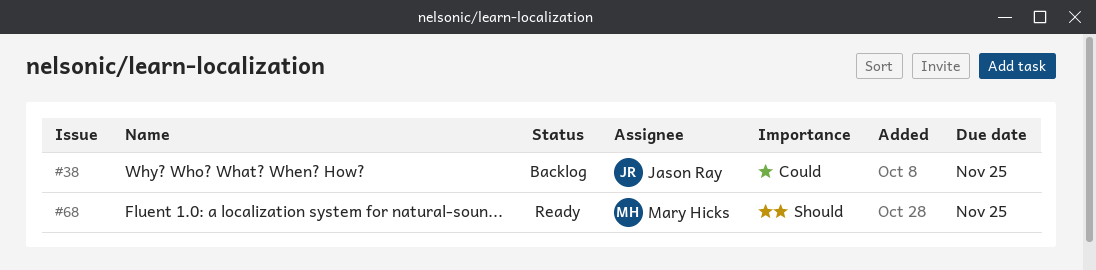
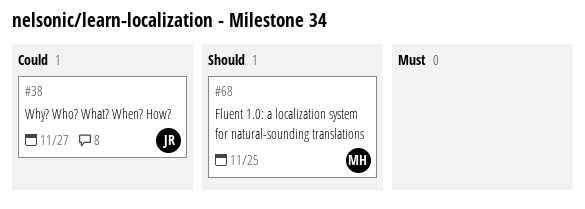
#38, due: Nov 25 -> Nov 27

